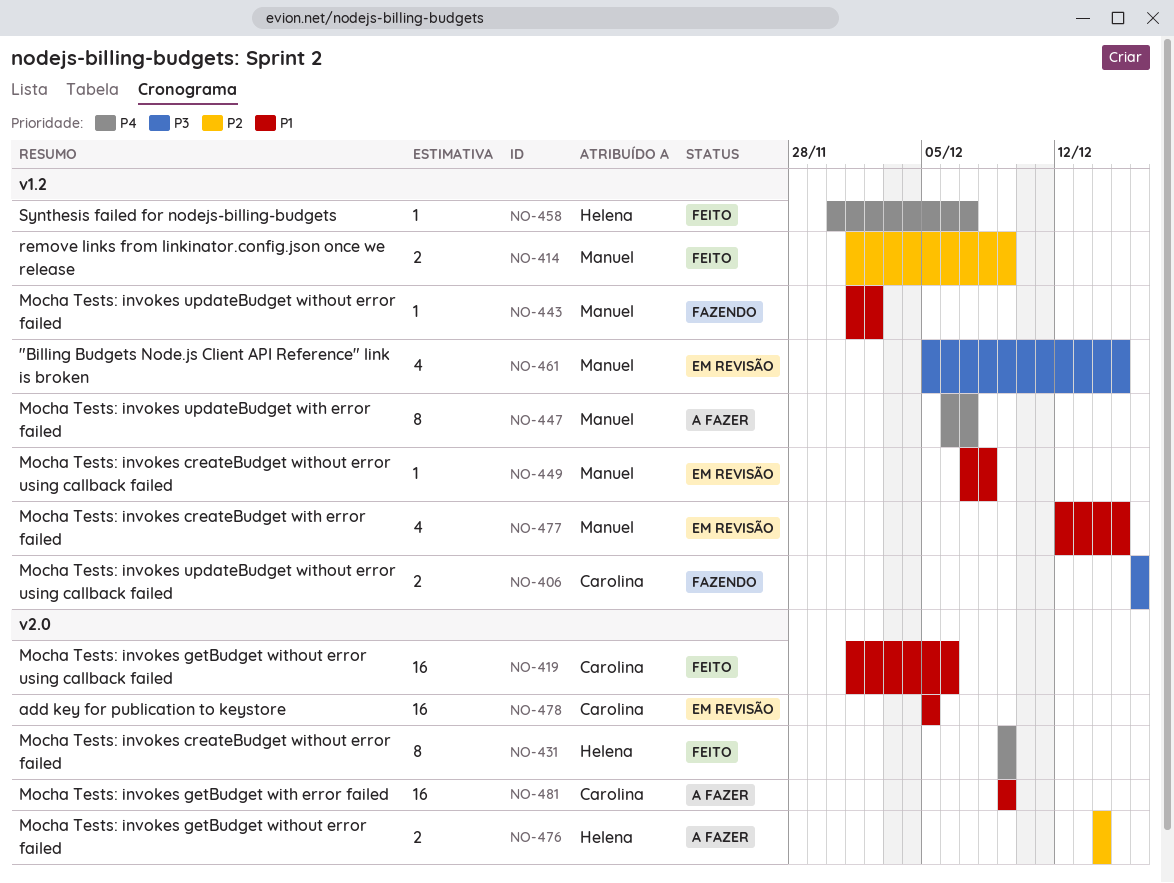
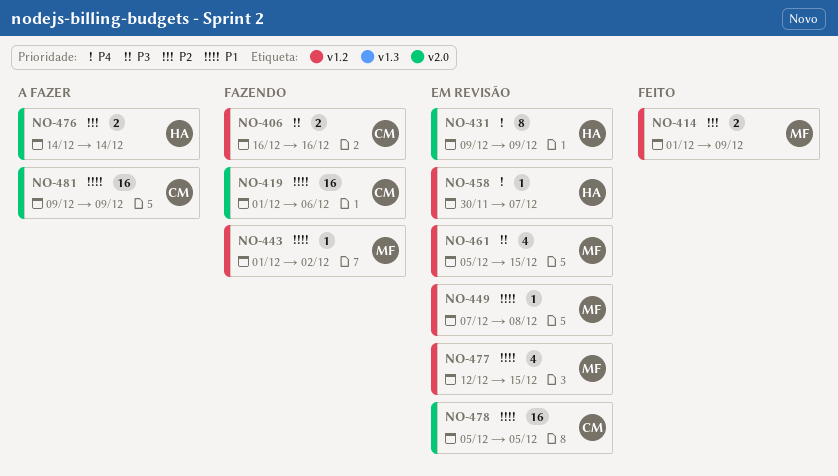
NO-419, status: Feito -> Fazendo
NO-431, status: Feito -> Em revisão
NO-447: present -> none
NO-458, status: Feito -> Em revisão

